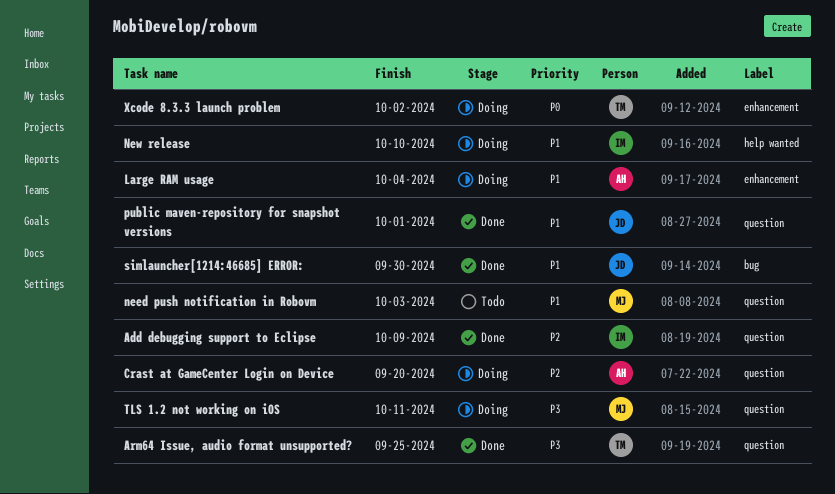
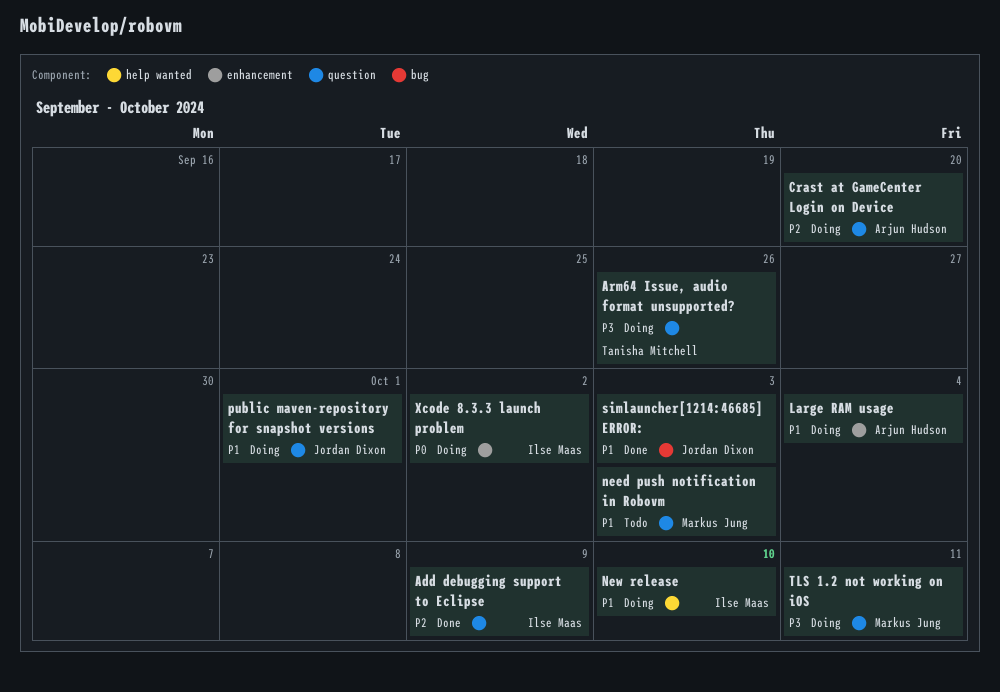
Arm64 Issue, audio format unsupported?, status: Done -> Doing
Arm64 Issue, audio format unsupported?, due: Sep 25 -> Sep 26
public maven-repository for snapshot versions, status: Done -> Doing
simlauncher[1214:46685] ERROR:, due: Sep 30 -> Oct 3
Xcode 8.3.3 launch problem, owner: Tanisha Mitchell -> Ilse Maas

